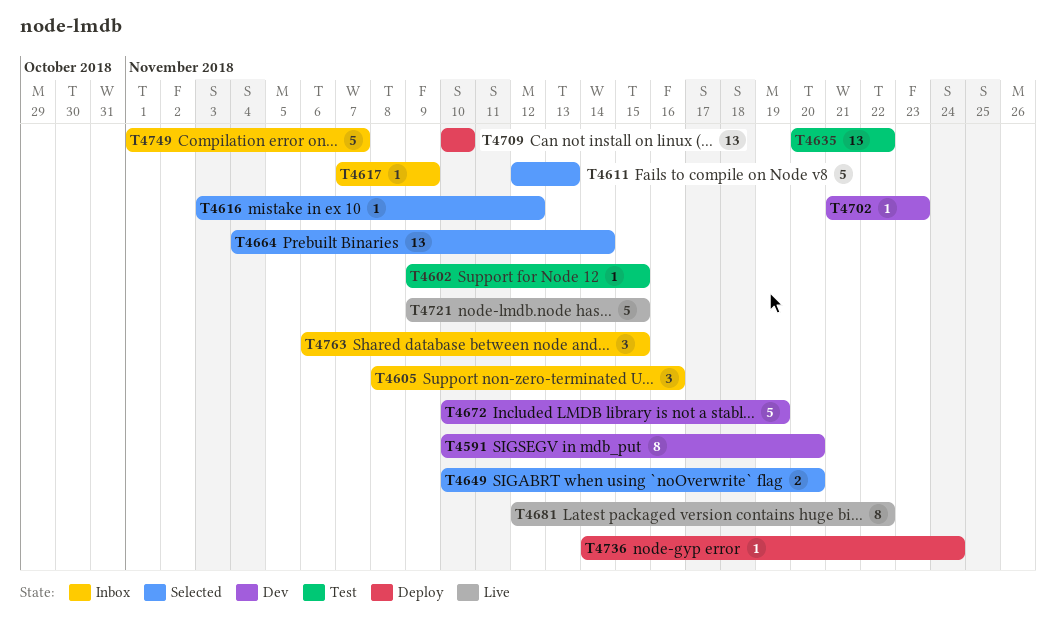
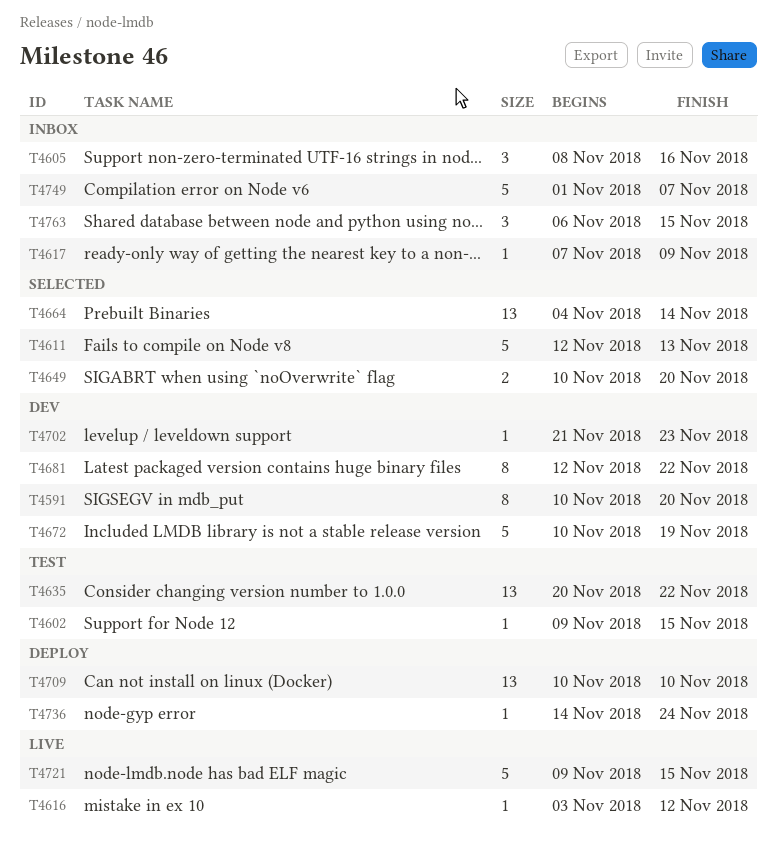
T4616, status: Selected -> Live
T4681, status: Live -> Dev

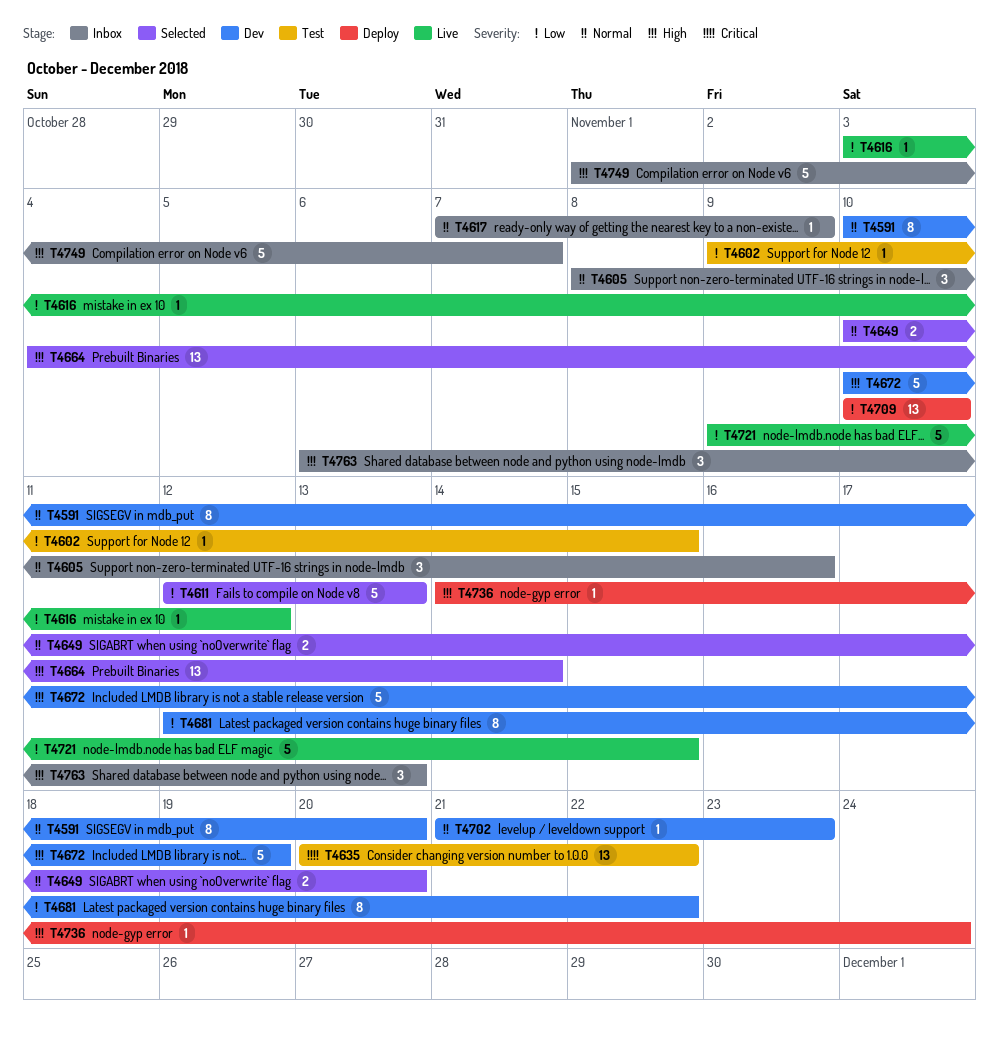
T4763, due: Nov 15 -> Nov 13

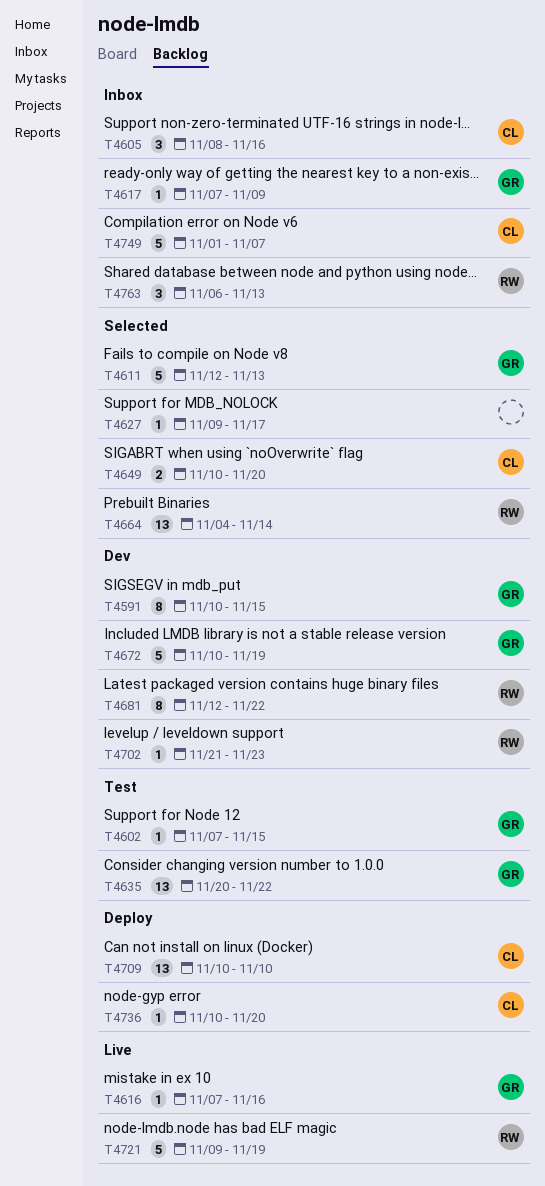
T4591, due: Nov 20 -> Nov 15
T4602, start: Nov 9 -> Nov 7
T4616, start: Nov 3 -> Nov 7
T4616, due: Nov 12 -> Nov 16
T4627: none -> present
T4721, due: Nov 15 -> Nov 19
T4736, start: Nov 14 -> Nov 10
T4736, due: Nov 24 -> Nov 20

